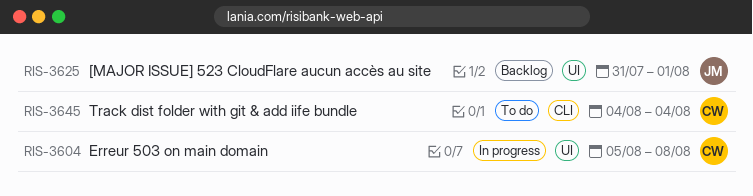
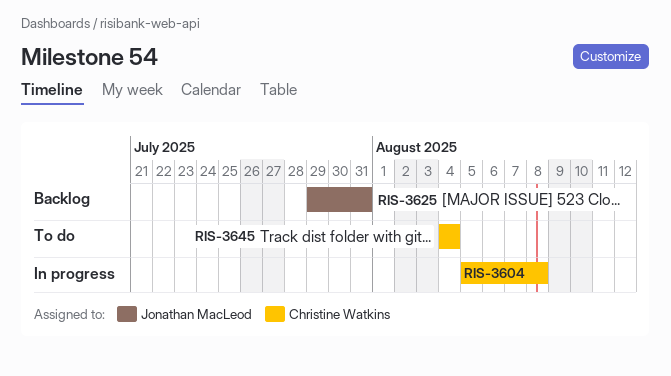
RIS-3625, start: Jul 31 -> Jul 29
RIS-3625, due: Aug 1 -> Jul 31

